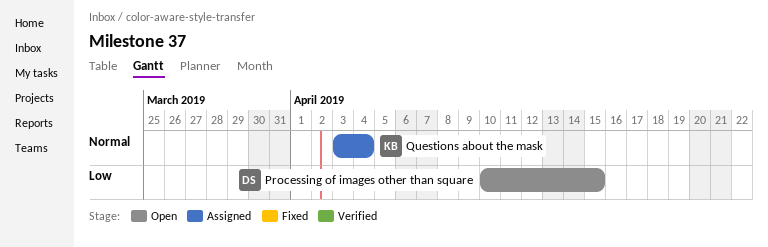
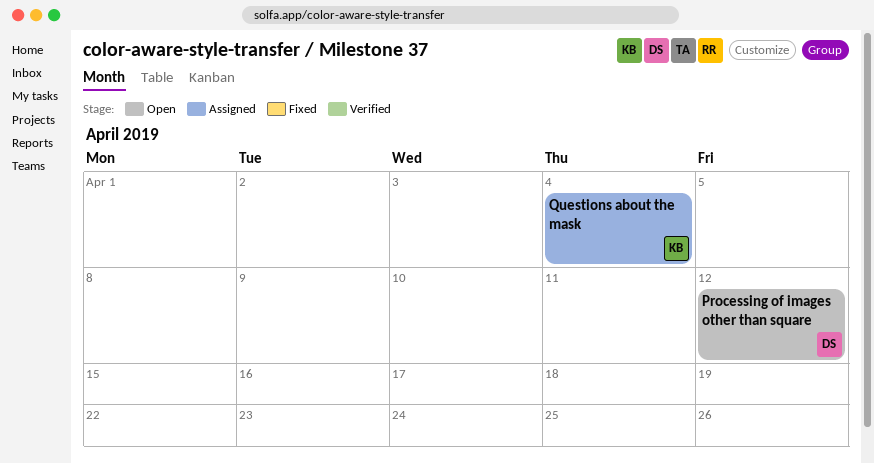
Processing of images other than square, due: Apr 15 -> Apr 12

